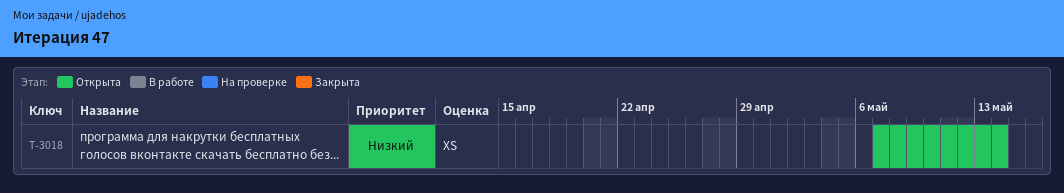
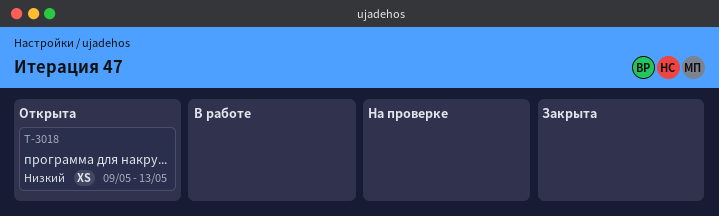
T-3018, start: May 7 -> May 9
T-3018, due: May 14 -> May 13

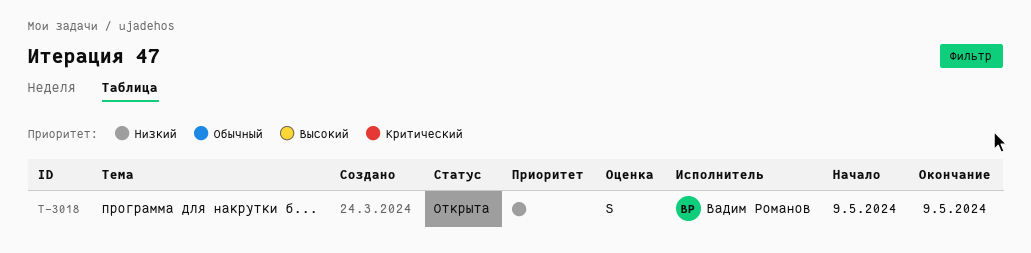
T-3018, estimate: XS -> S
T-3018, due: May 13 -> May 9

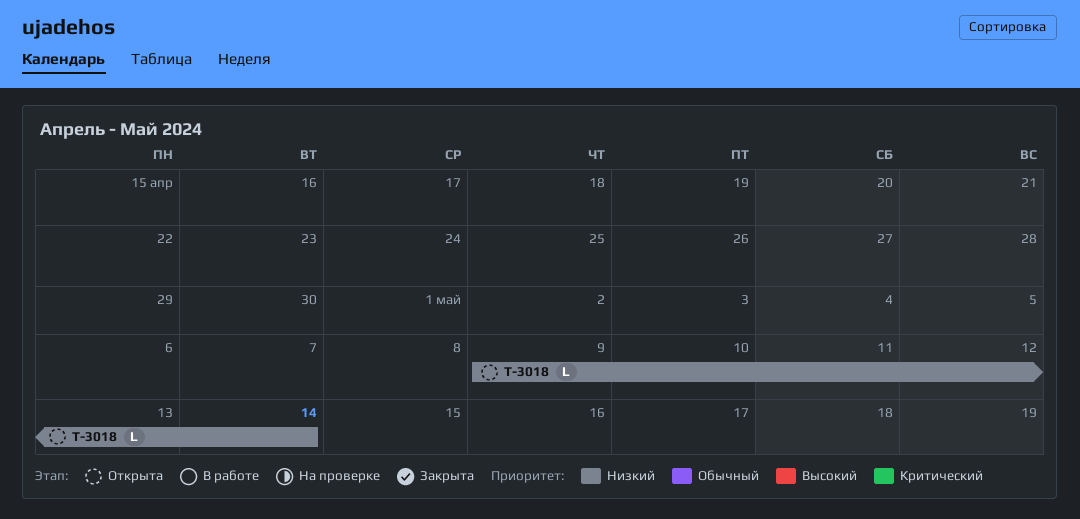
T-3018, estimate: S -> L
T-3018, due: May 9 -> May 14

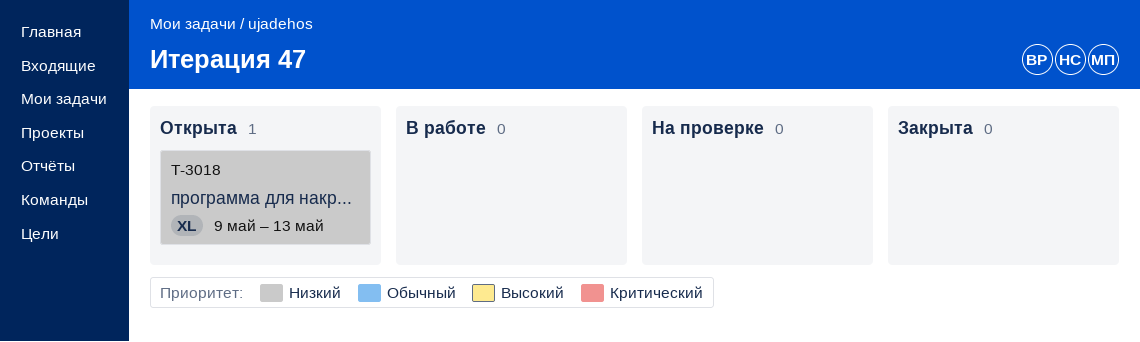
T-3018, estimate: L -> XL
T-3018, due: May 14 -> May 13

